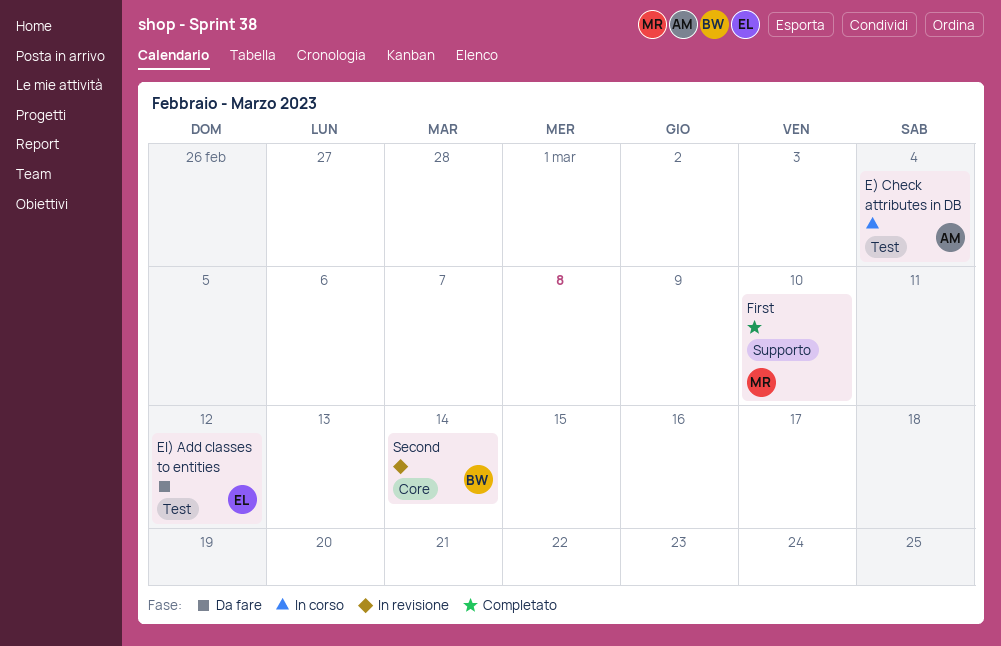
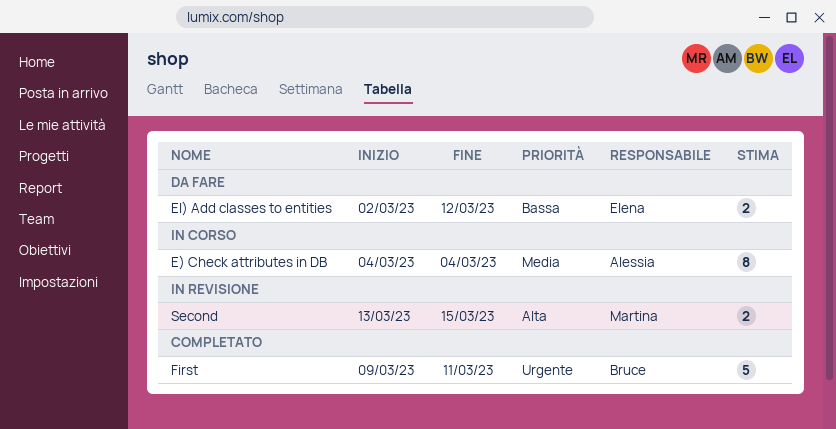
First, owner: Martina -> Bruce
First, due: Mar 10 -> Mar 11
Second, owner: Bruce -> Martina
Second, due: Mar 14 -> Mar 15

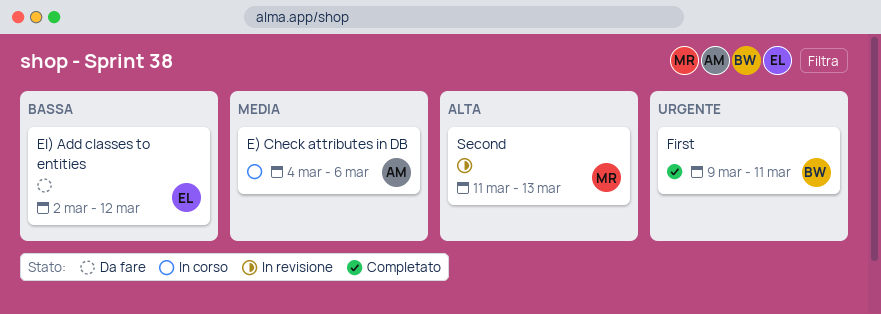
E) Check attributes in DB, due: Mar 4 -> Mar 6
Second, start: Mar 13 -> Mar 11
Second, due: Mar 15 -> Mar 13

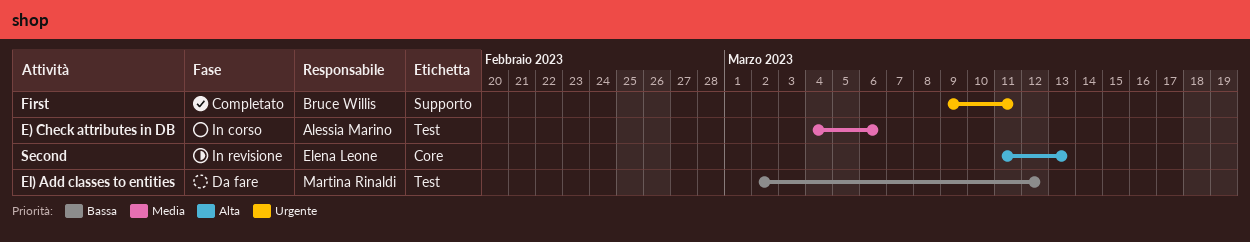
El) Add classes to entities, owner: Elena Leone -> Martina Rinaldi
Second, owner: Martina Rinaldi -> Elena Leone

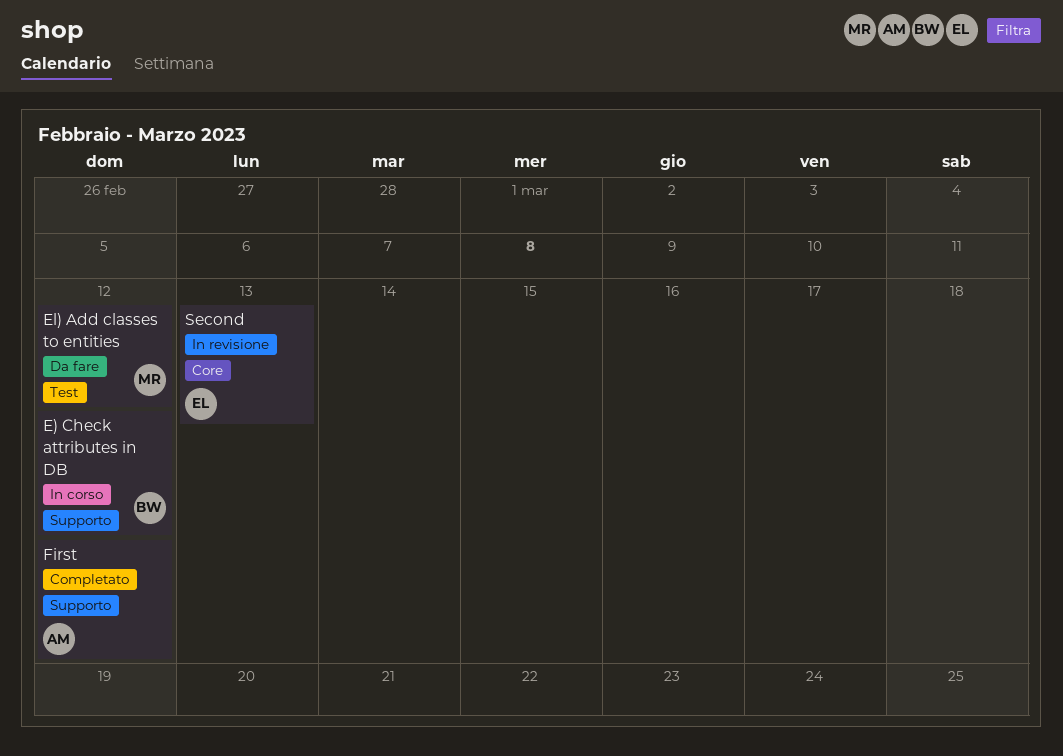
E) Check attributes in DB, owner: Alessia Marino -> Bruce Willis
E) Check attributes in DB, label: Test -> Supporto
E) Check attributes in DB, due: Mar 6 -> Mar 12
First, owner: Bruce Willis -> Alessia Marino
First, due: Mar 11 -> Mar 12

